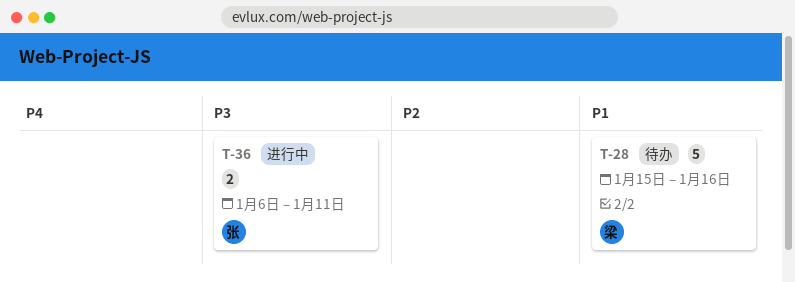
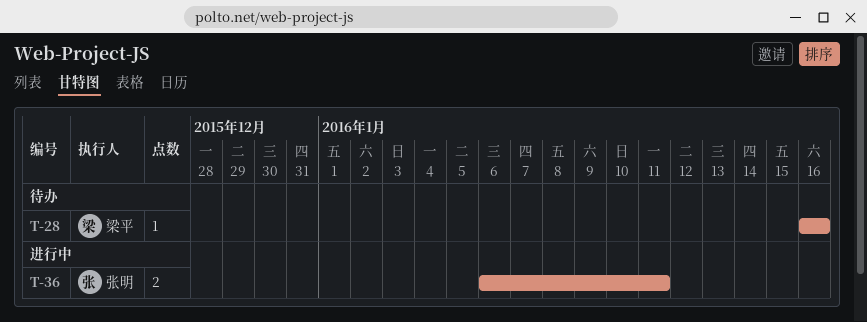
T-28, estimate: 5 -> 1
T-28, start: Jan 15 -> Jan 16

